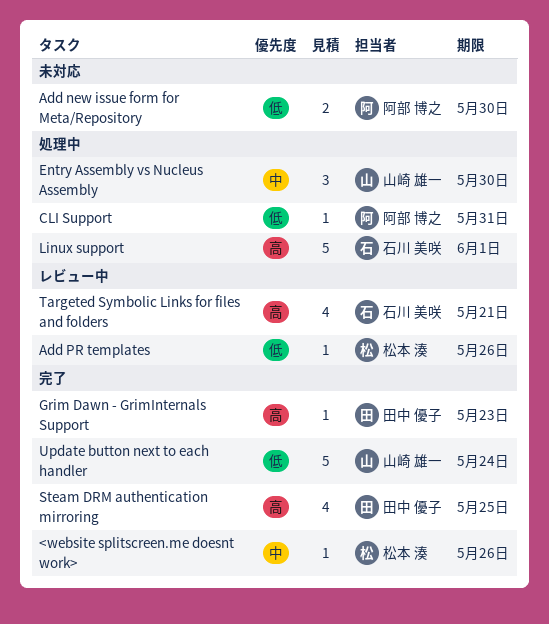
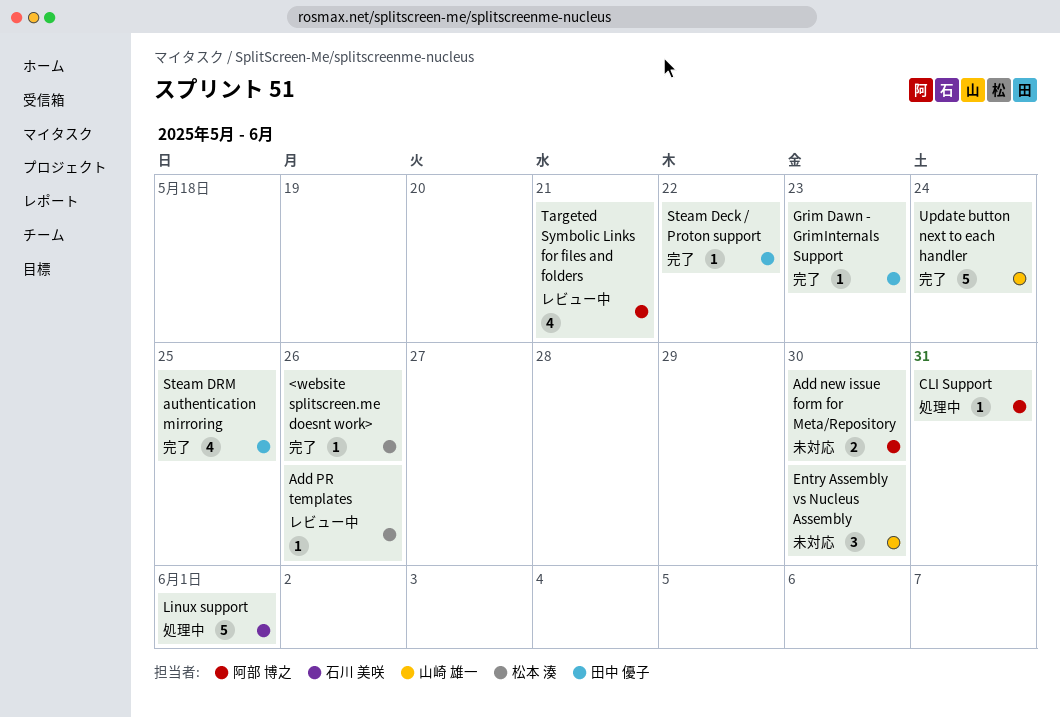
Entry Assembly vs Nucleus Assembly, status: 処理中 -> 未対応
Steam Deck / Proton support: none -> present
Targeted Symbolic Links for files and folders, owner: 石川 美咲 -> 阿部 博之

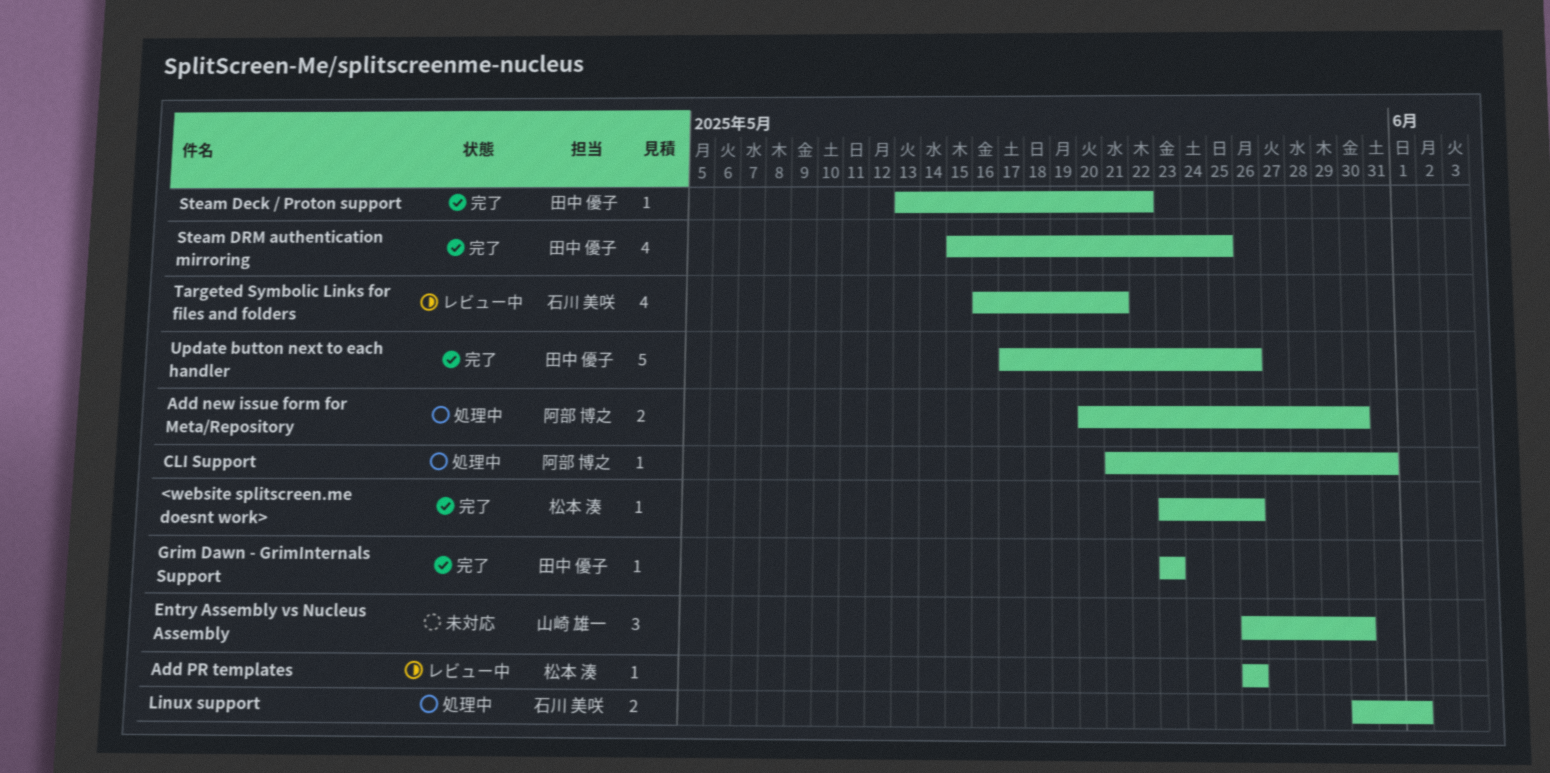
Add new issue form for Meta/Repository, status: 未対応 -> 処理中
Linux support, estimate: 5 -> 2
Targeted Symbolic Links for files and folders, owner: 阿部 博之 -> 石川 美咲
Update button next to each handler, owner: 山崎 雄一 -> 田中 優子
Update button next to each handler, due: May 24 -> May 26

